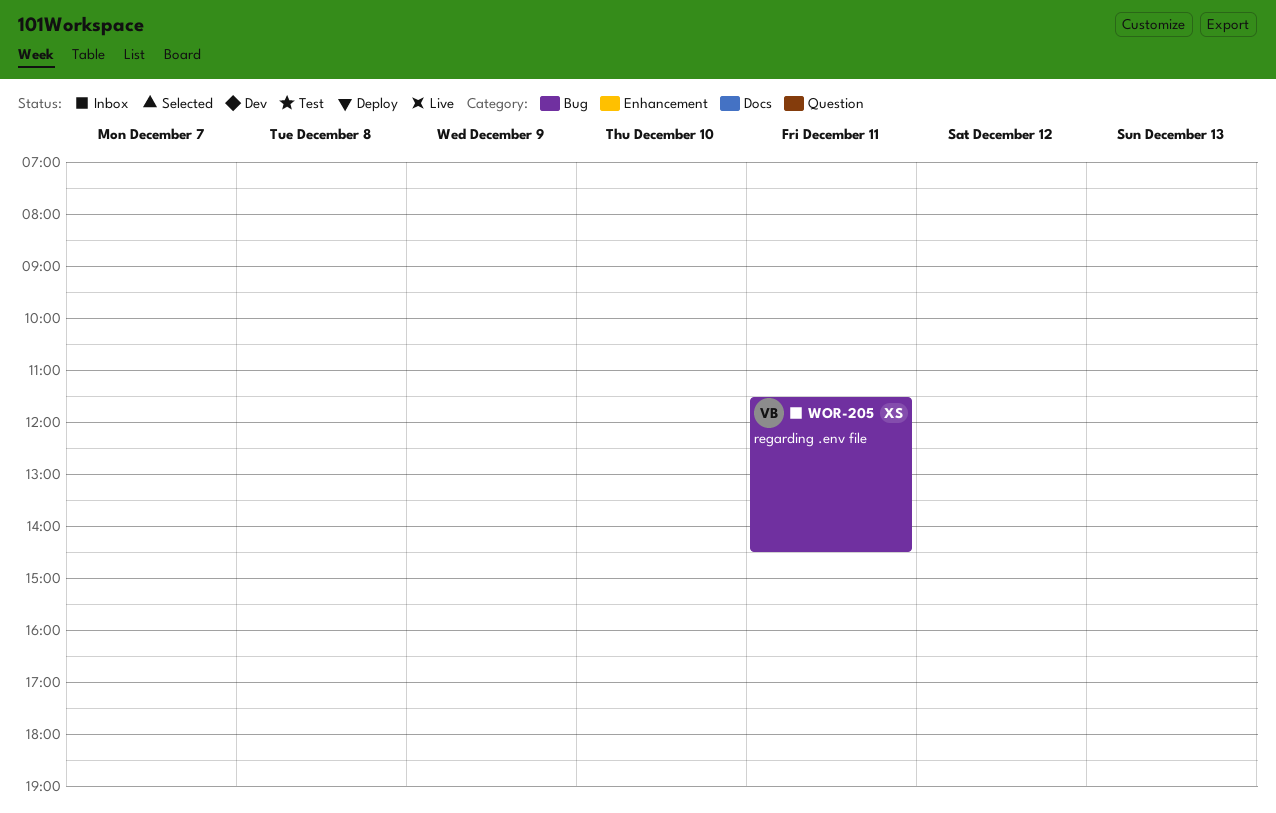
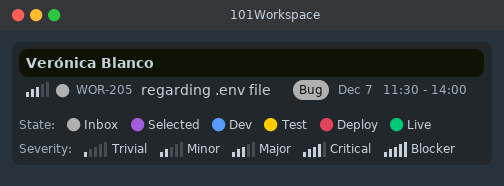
WOR-205, day: Dec 11 -> Dec 7
WOR-205, ends: 14:30 -> 14:00

